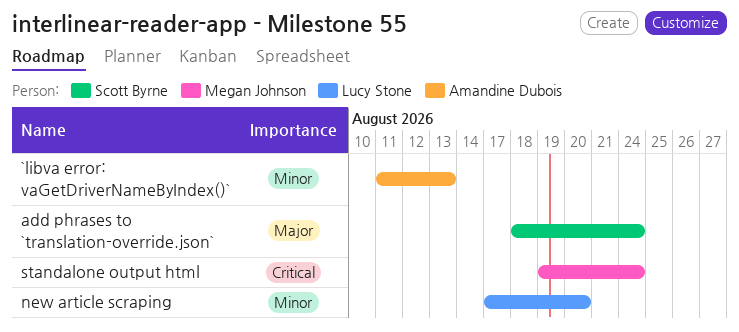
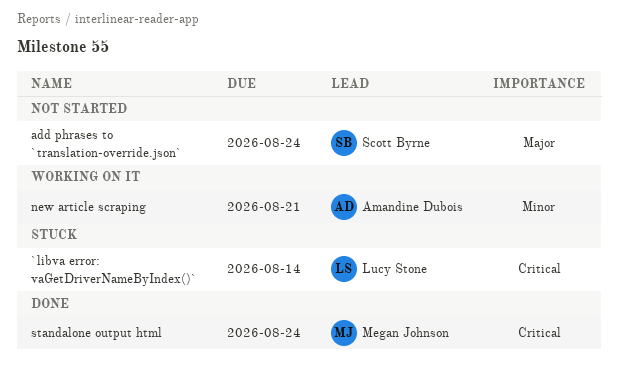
`libva error: vaGetDriverNameByIndex()`, owner: Amandine Dubois -> Lucy Stone
`libva error: vaGetDriverNameByIndex()`, priority: Minor -> Critical
`libva error: vaGetDriverNameByIndex()`, due: Aug 13 -> Aug 14
new article scraping, owner: Lucy Stone -> Amandine Dubois
new article scraping, due: Aug 20 -> Aug 21

